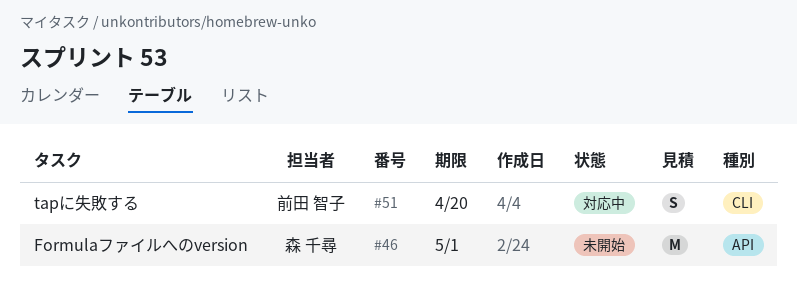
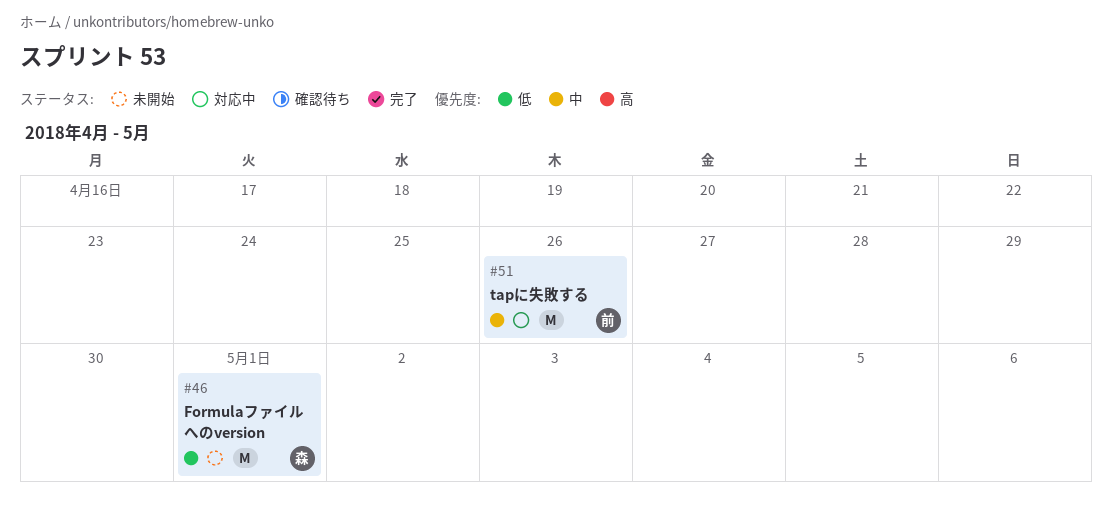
#51, estimate: S -> M
#51, due: Apr 20 -> Apr 26

